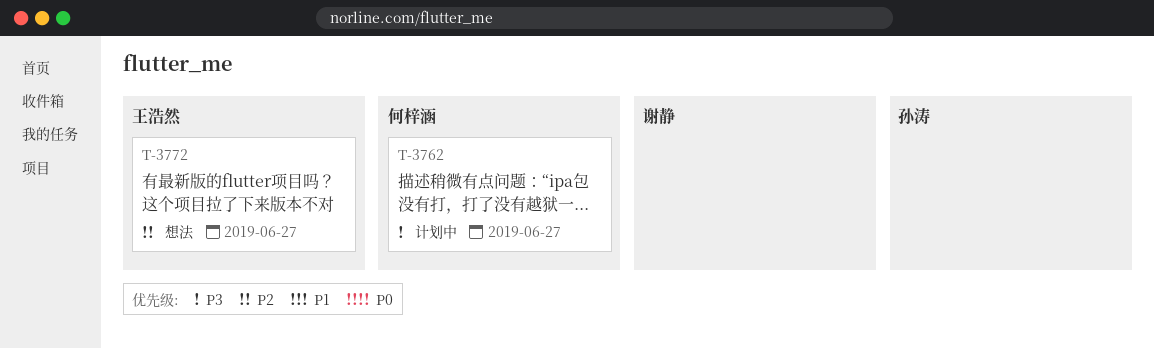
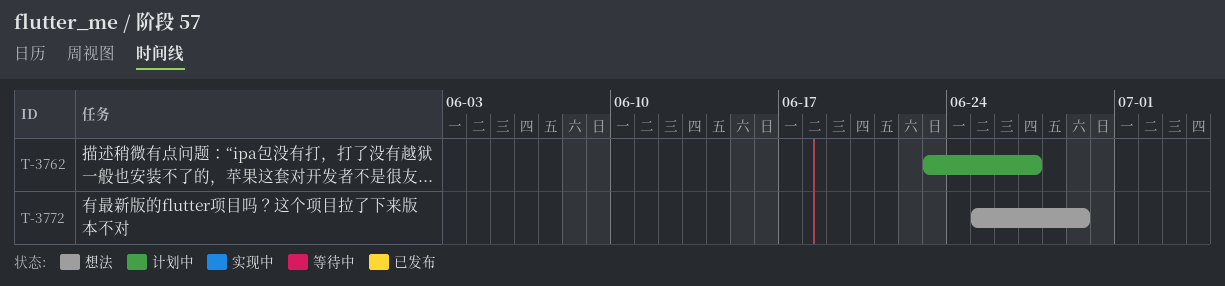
T-3772, due: Jun 27 -> Jun 29

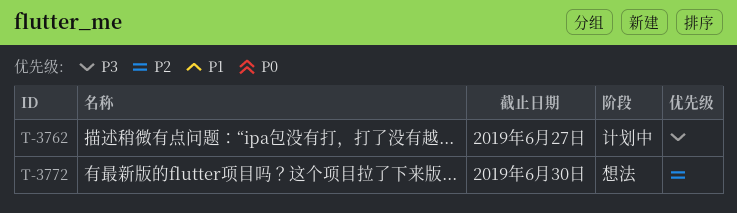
T-3772, due: Jun 29 -> Jun 30

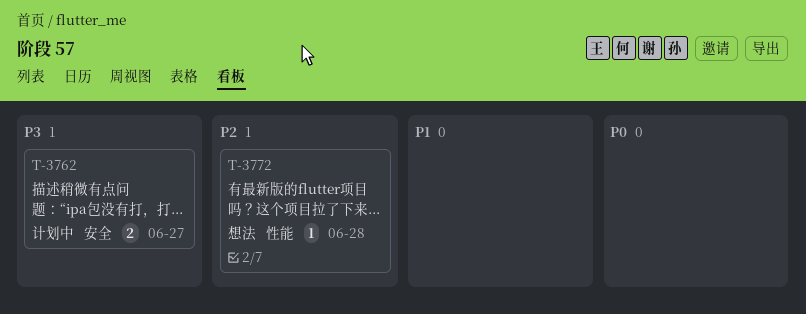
T-3772, due: Jun 30 -> Jun 28

